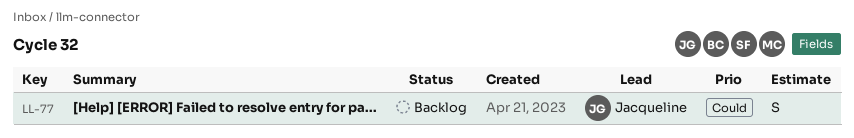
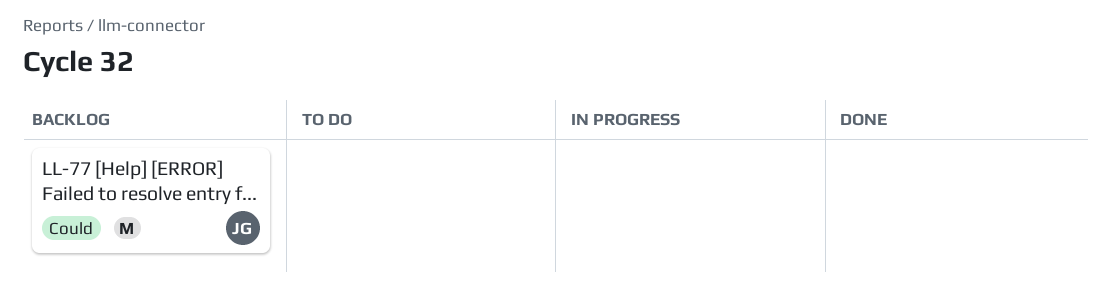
LL-77, estimate: S -> M

